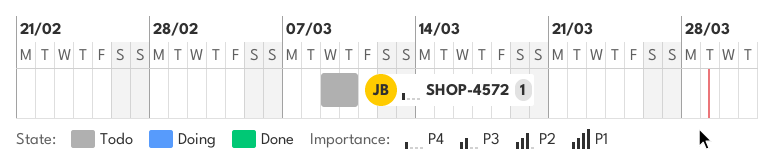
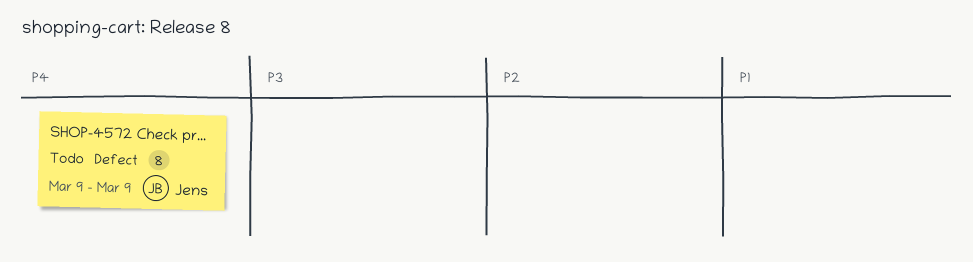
SHOP-4572, estimate: 1 -> 8
SHOP-4572, due: Mar 10 -> Mar 9

